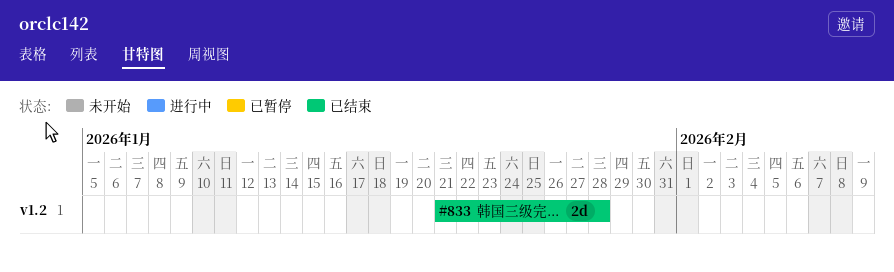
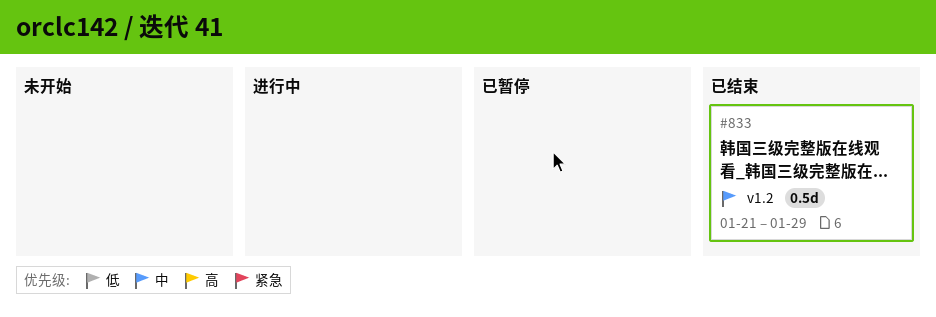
#833, estimate: 2d -> 0.5d
#833, due: Jan 28 -> Jan 29

